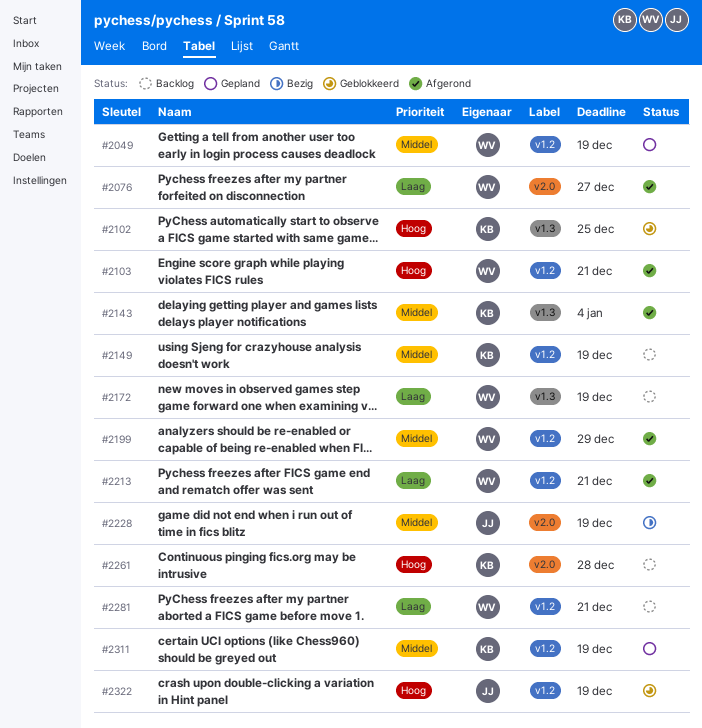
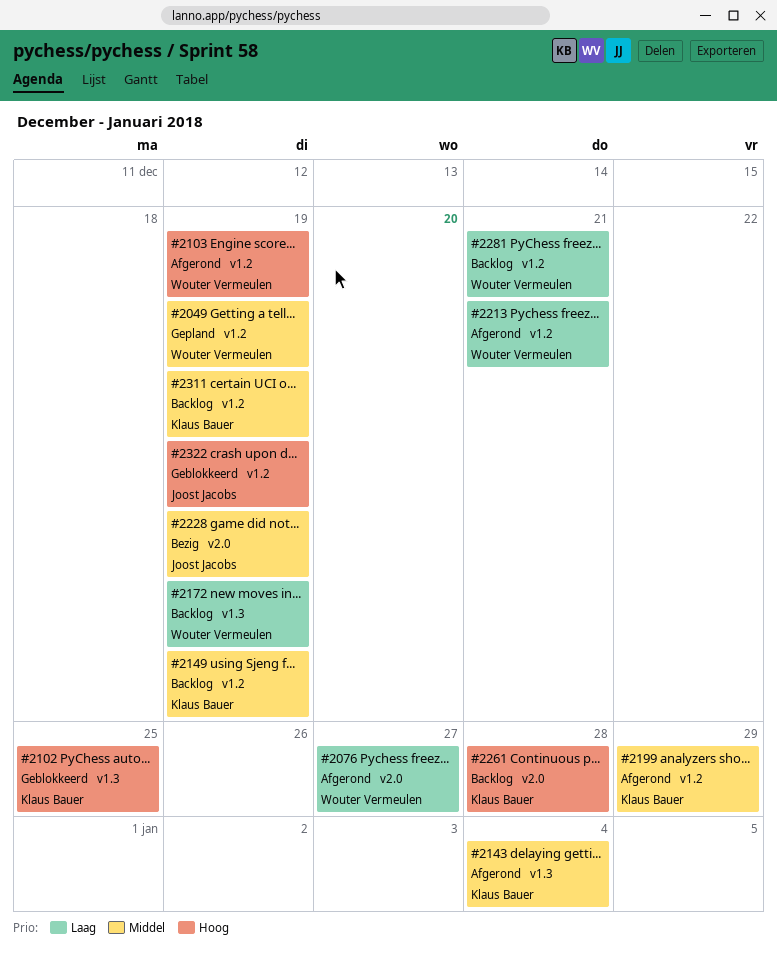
#2103, due: Dec 21 -> Dec 19
#2199, owner: Wouter Vermeulen -> Klaus Bauer
#2311, status: Gepland -> Backlog

